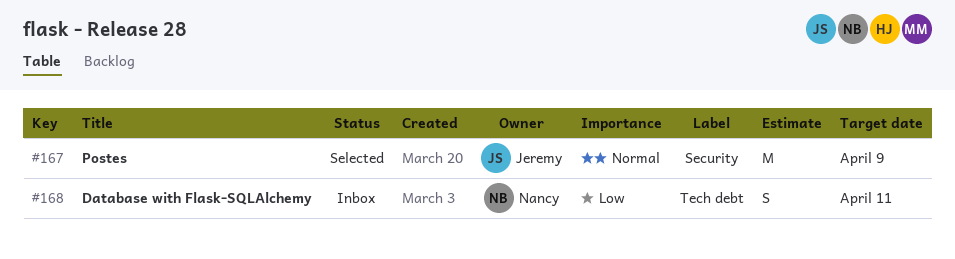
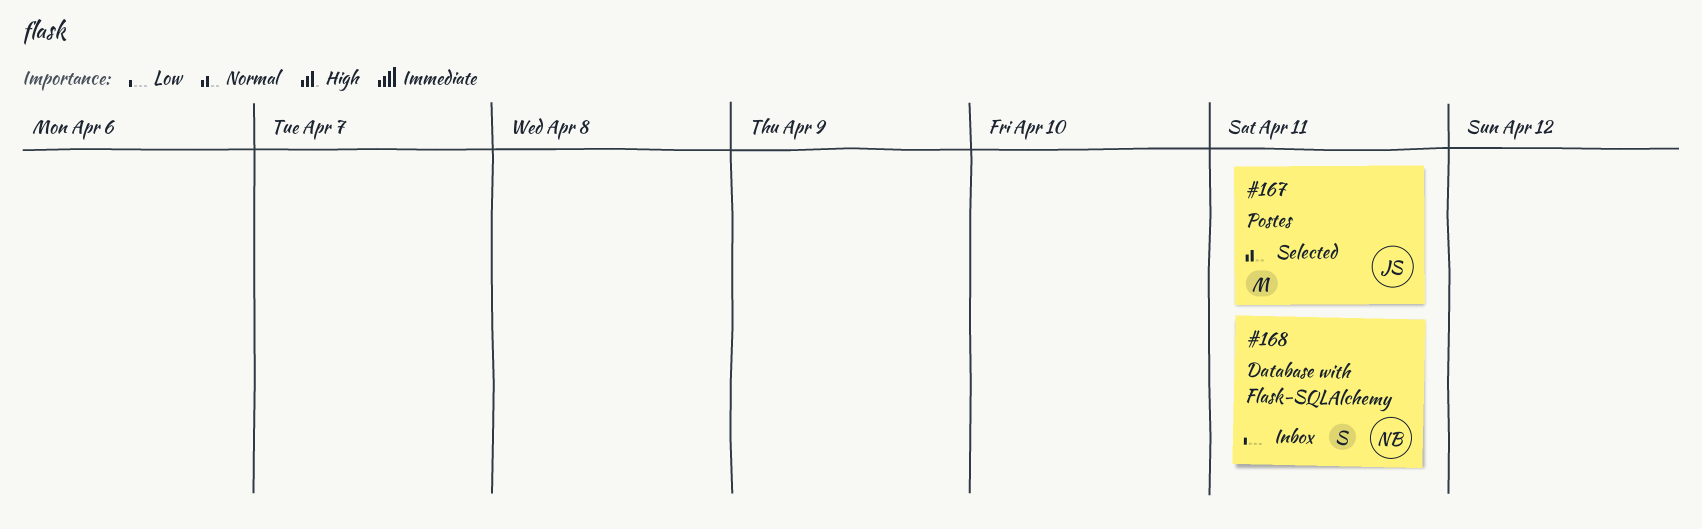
#167, due: Apr 9 -> Apr 11

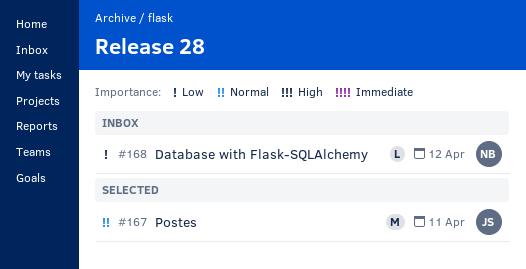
#168, estimate: S -> L
#168, due: Apr 11 -> Apr 12

